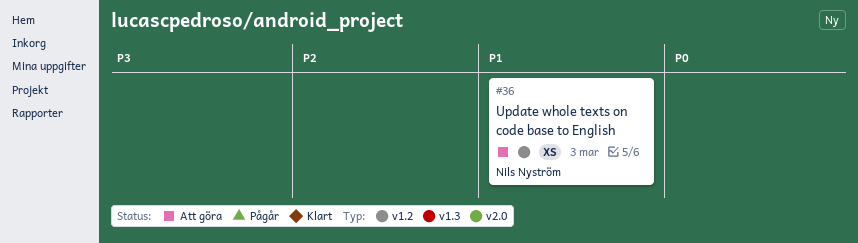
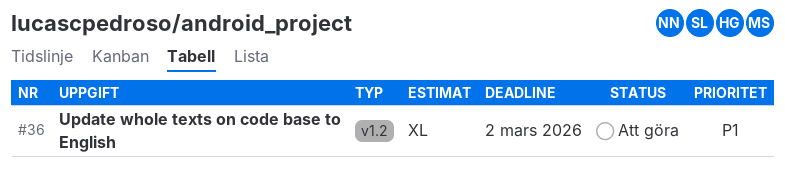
#36, estimate: XS -> XL
#36, due: Mar 3 -> Mar 2

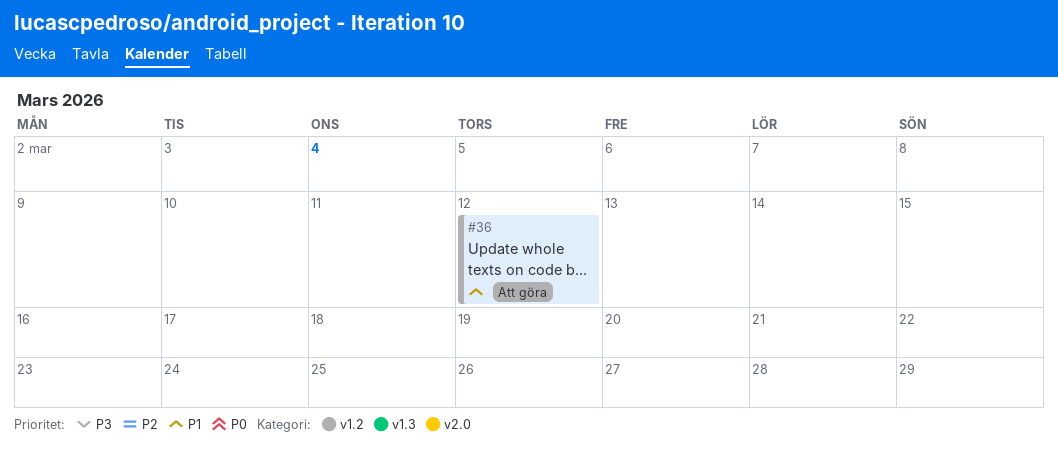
#36, due: Mar 2 -> Mar 12

